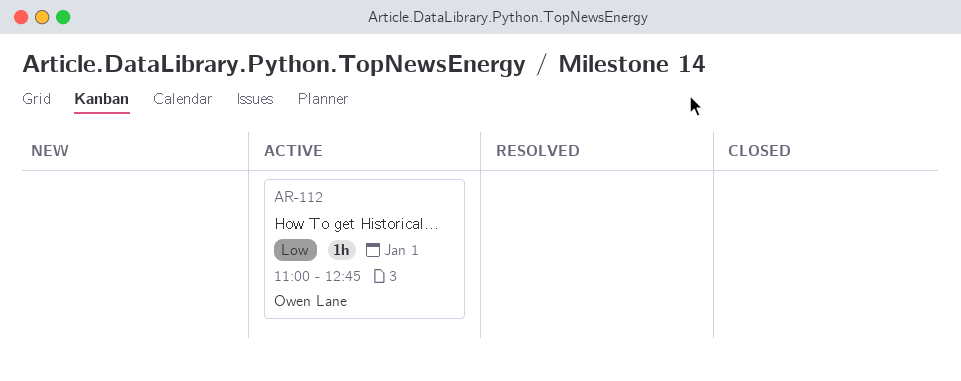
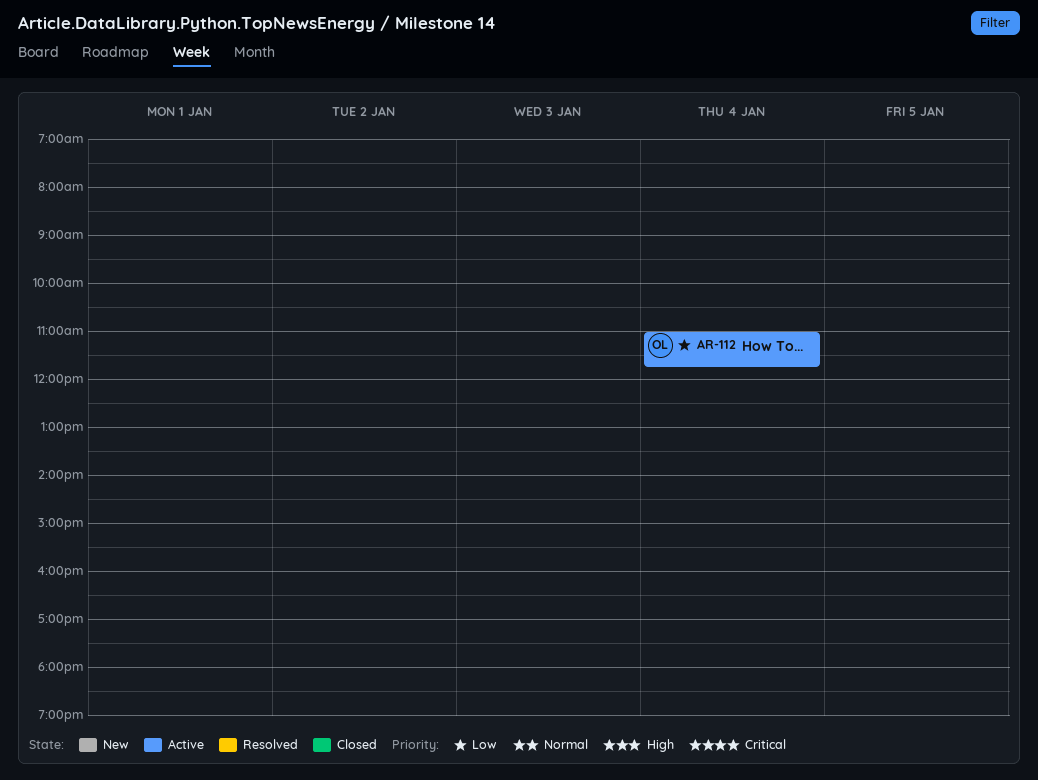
AR-112, day: Jan 1 -> Jan 4
AR-112, ends: 12:45 -> 11:45

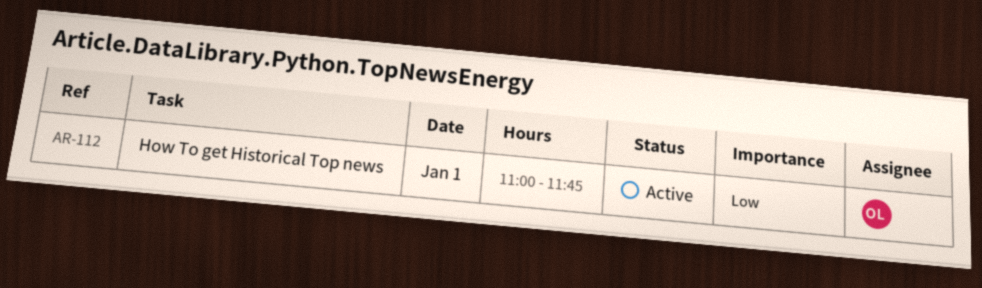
AR-112, day: Jan 4 -> Jan 1

